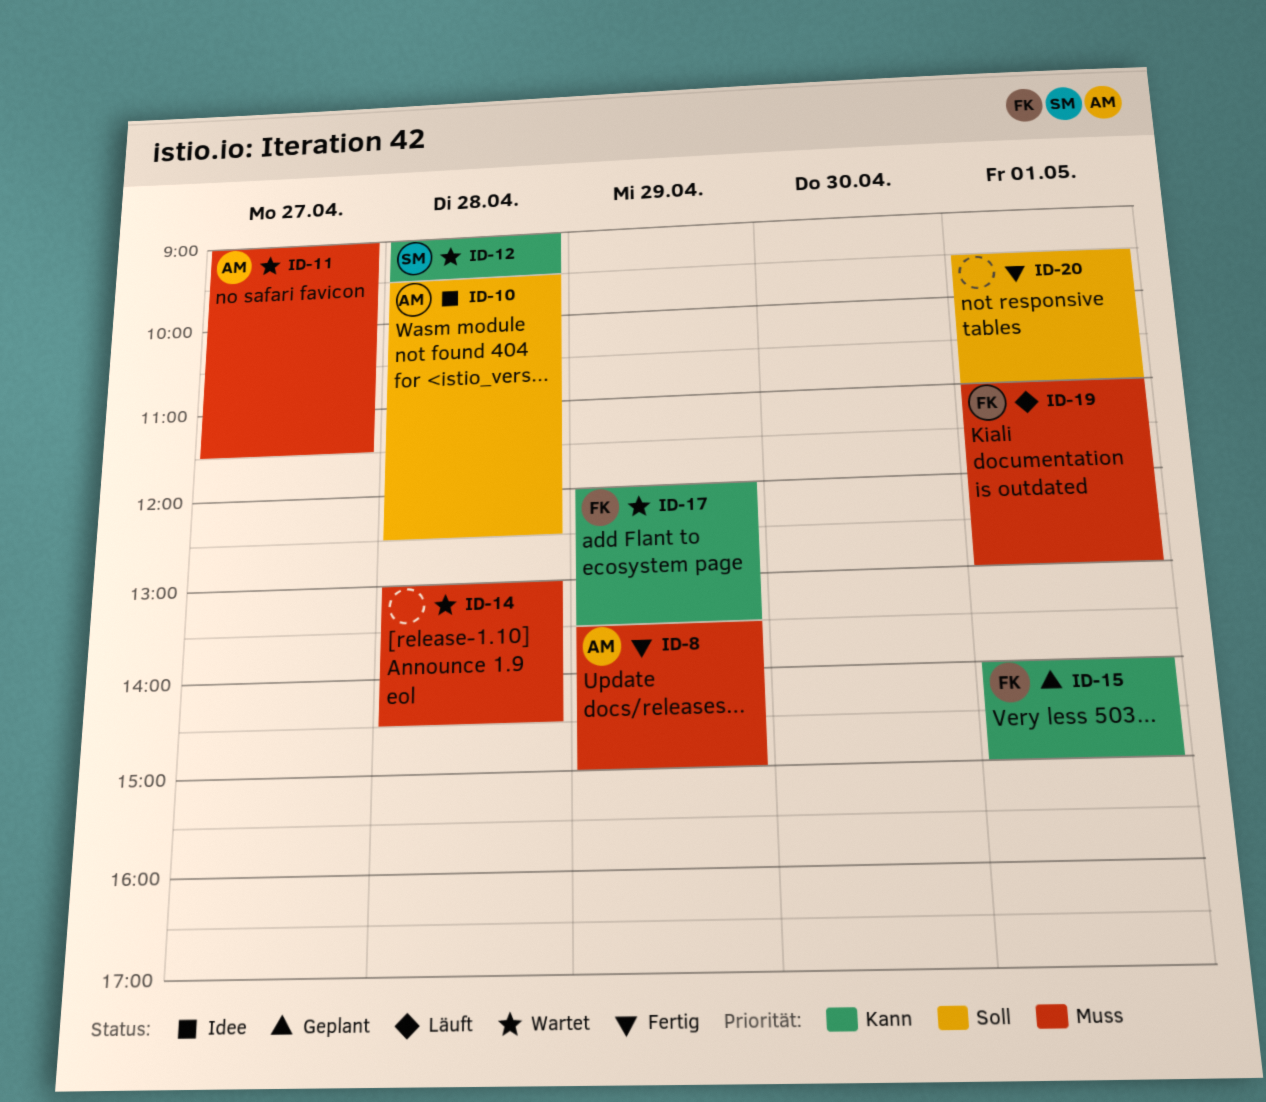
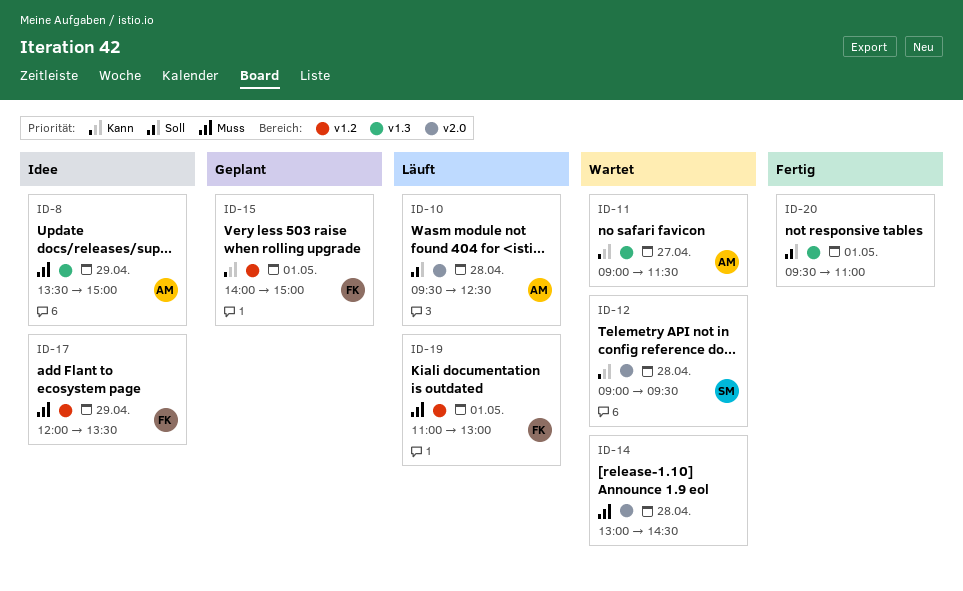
ID-8, status: Fertig -> Idee
ID-10, status: Idee -> Läuft
ID-11, priority: Muss -> Kann
ID-17, status: Wartet -> Idee
ID-17, priority: Kann -> Muss

